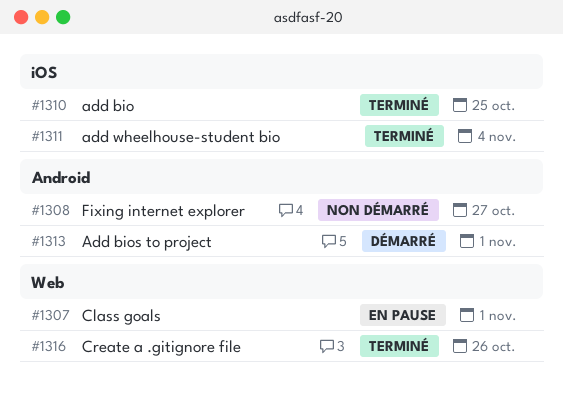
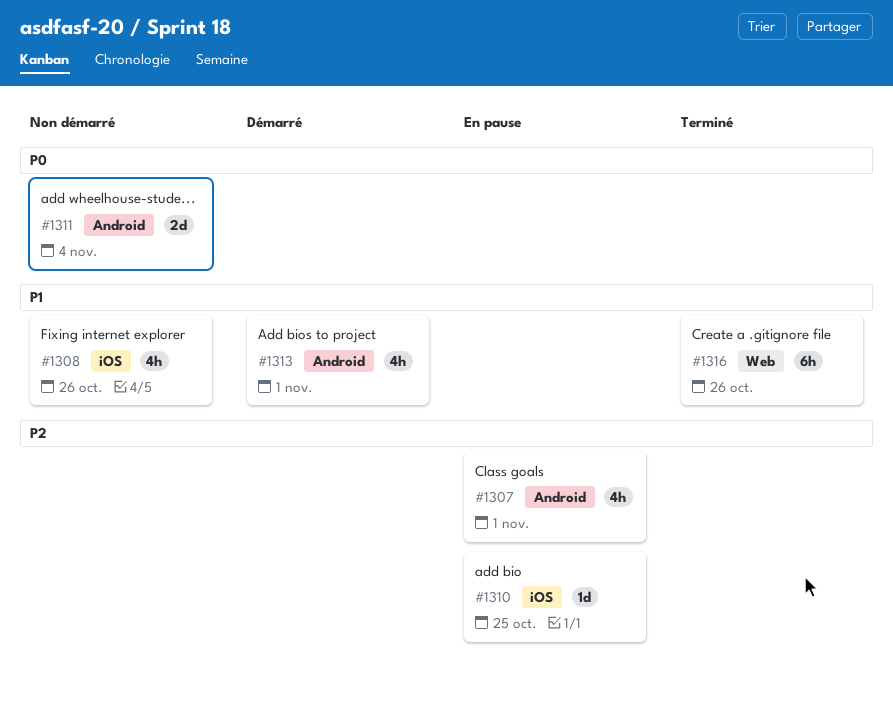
#1307, label: Web -> Android
#1308, label: Android -> iOS
#1308, due: Oct 27 -> Oct 26
#1310, status: Terminé -> En pause
#1311, status: Terminé -> Non démarré
#1311, label: iOS -> Android

